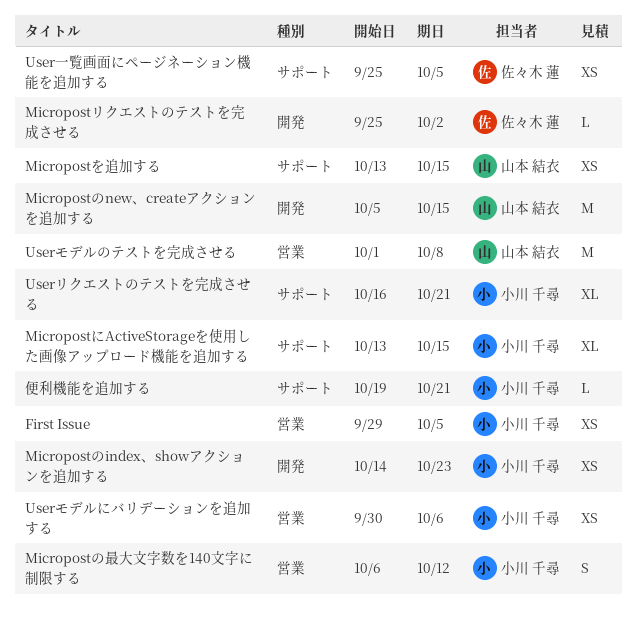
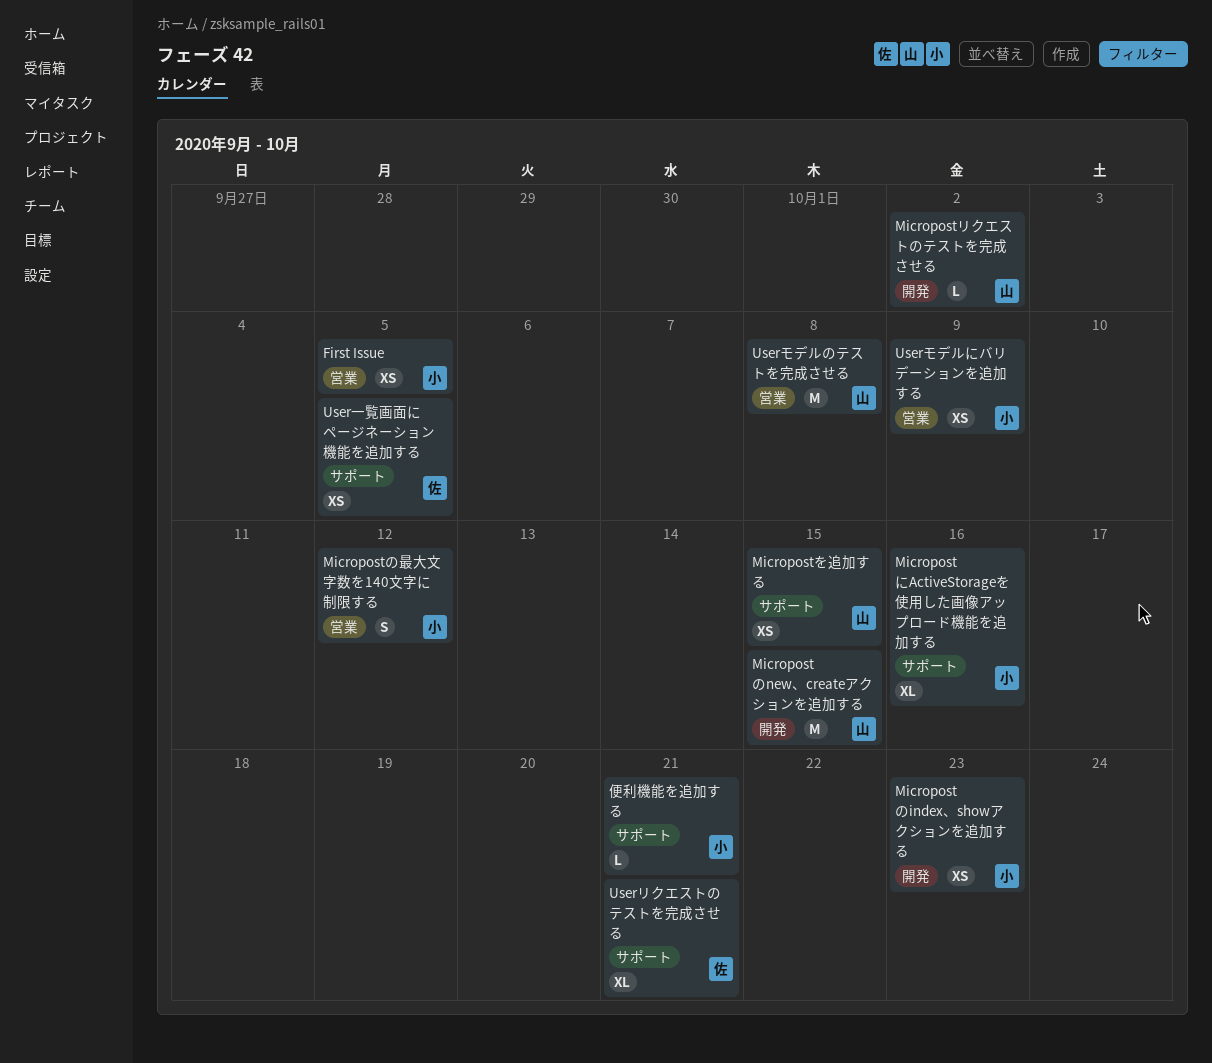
MicropostにActiveStorageを使用した画像アップロード機能を追加する, due: Oct 15 -> Oct 16
Micropostリクエストのテストを完成させる, owner: 佐々木 蓮 -> 山本 結衣
Userモデルにバリデーションを追加する, due: Oct 6 -> Oct 9
Userリクエストのテストを完成させる, owner: 小川 千尋 -> 佐々木 蓮

